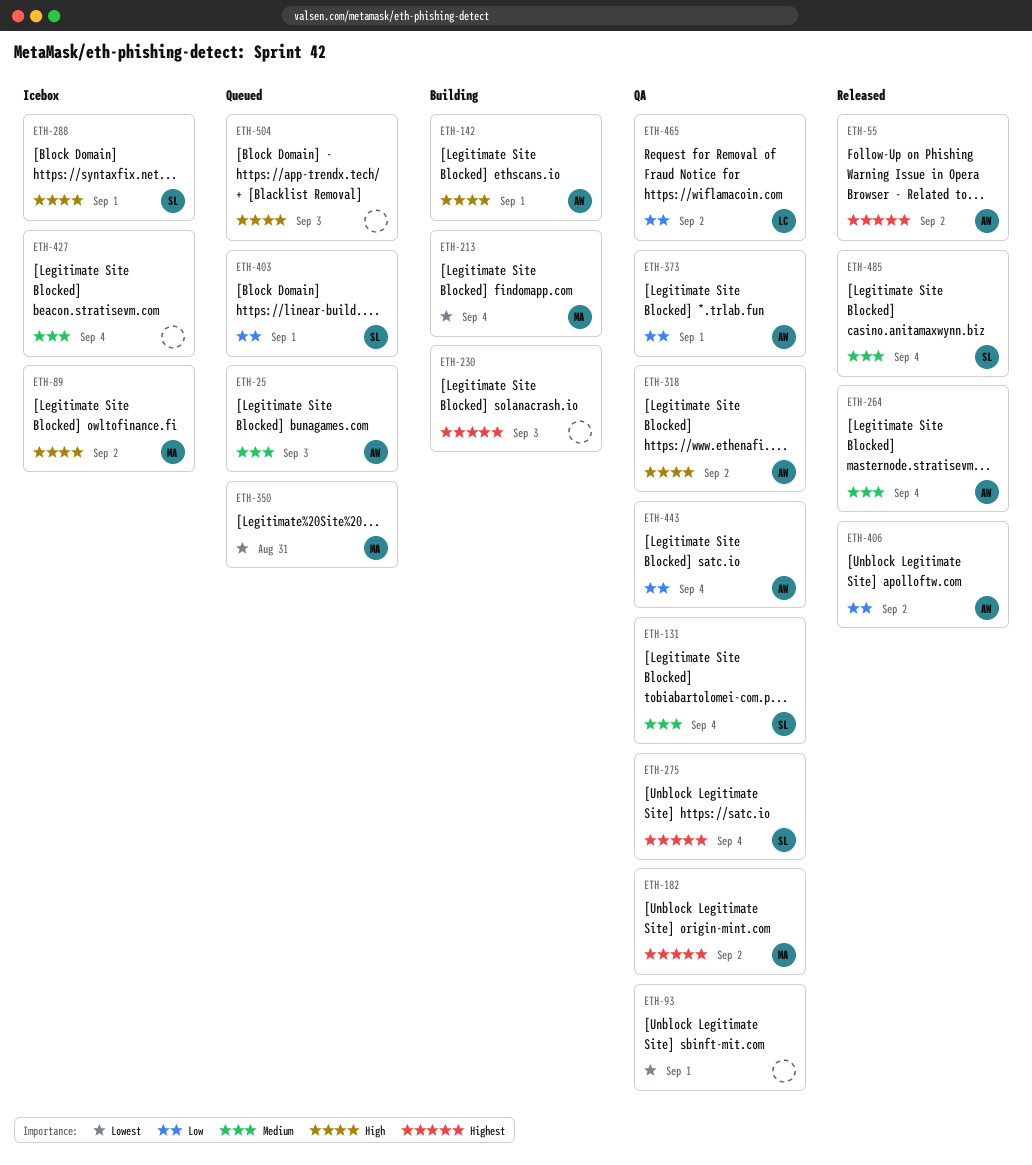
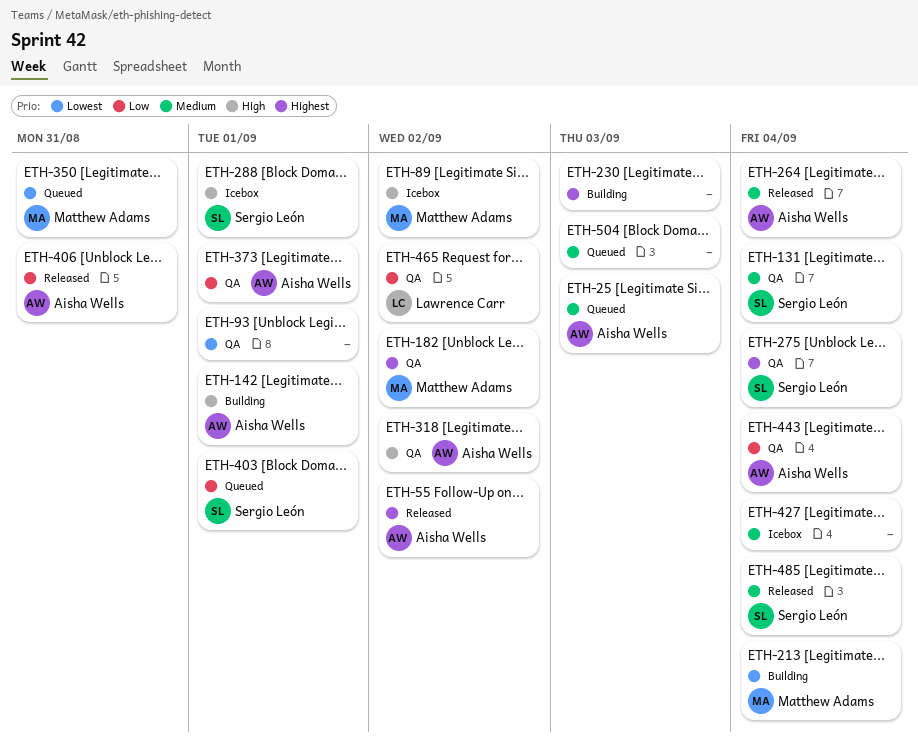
ETH-406, due: Sep 2 -> Aug 31
ETH-504, priority: High -> Medium

